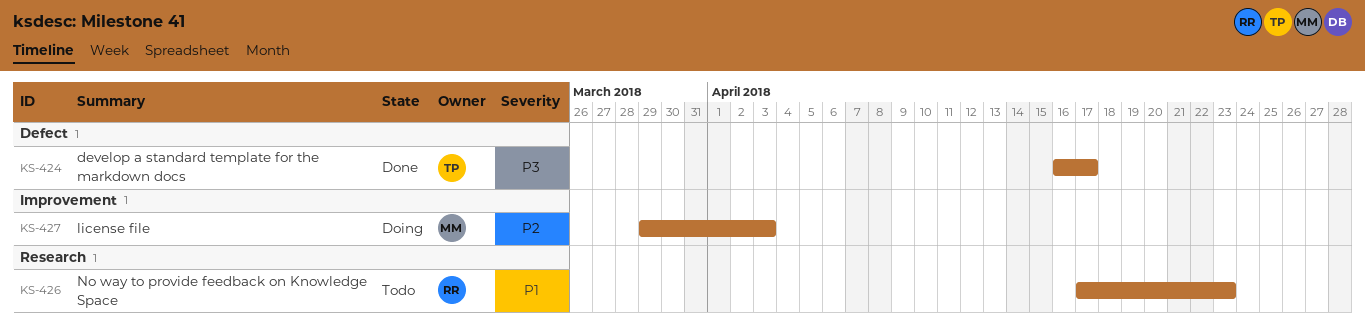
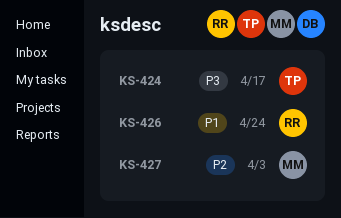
KS-426, due: Apr 23 -> Apr 24

